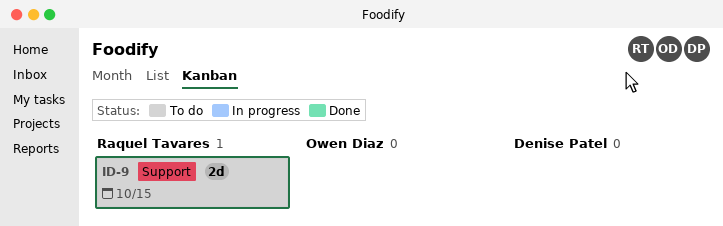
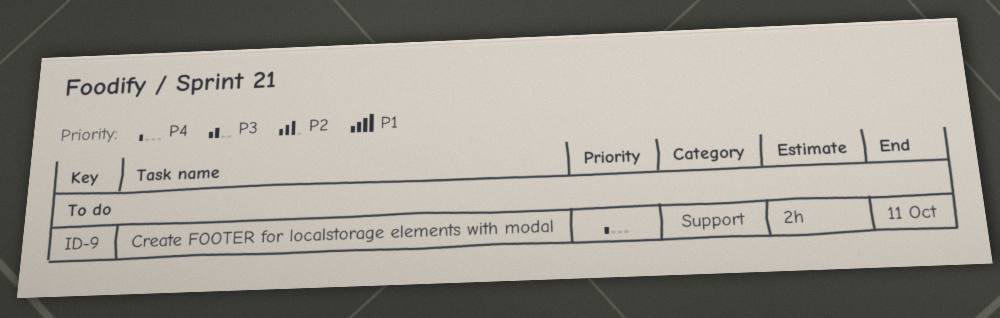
ID-9, estimate: 2d -> 2h
ID-9, due: Oct 15 -> Oct 11

